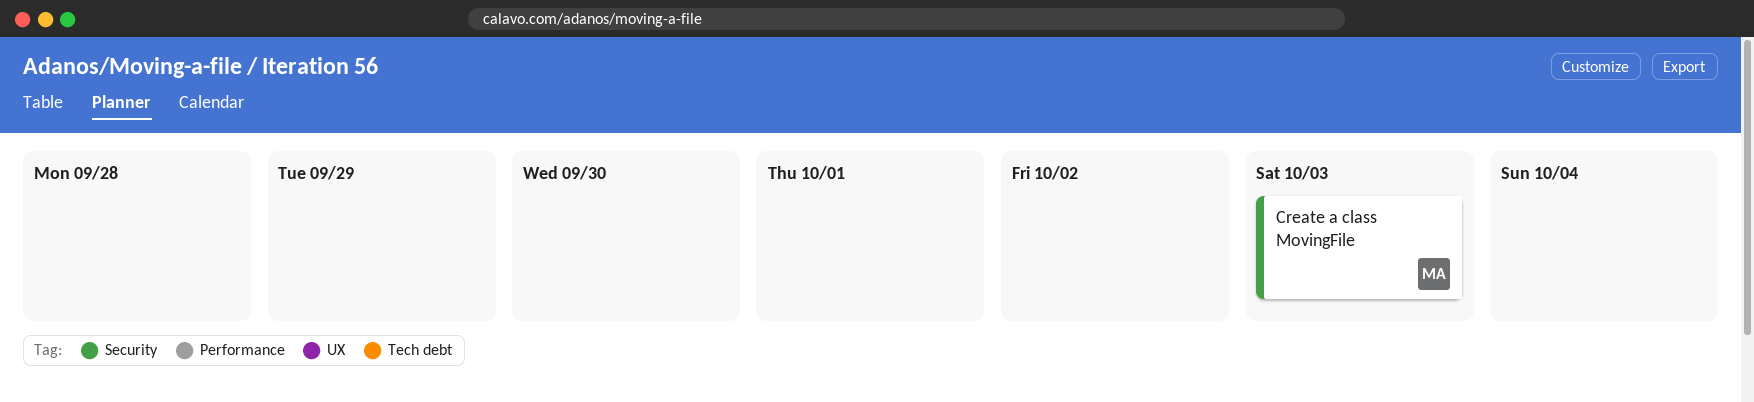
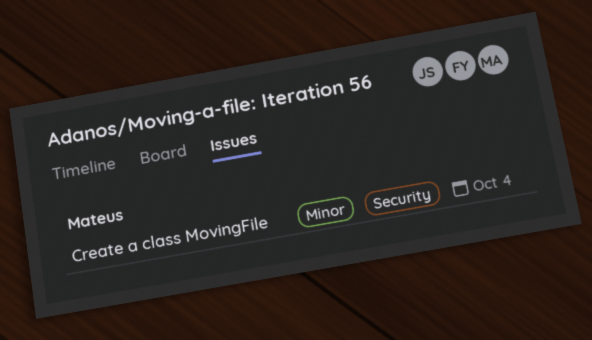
Create a class MovingFile, due: Oct 3 -> Oct 4

